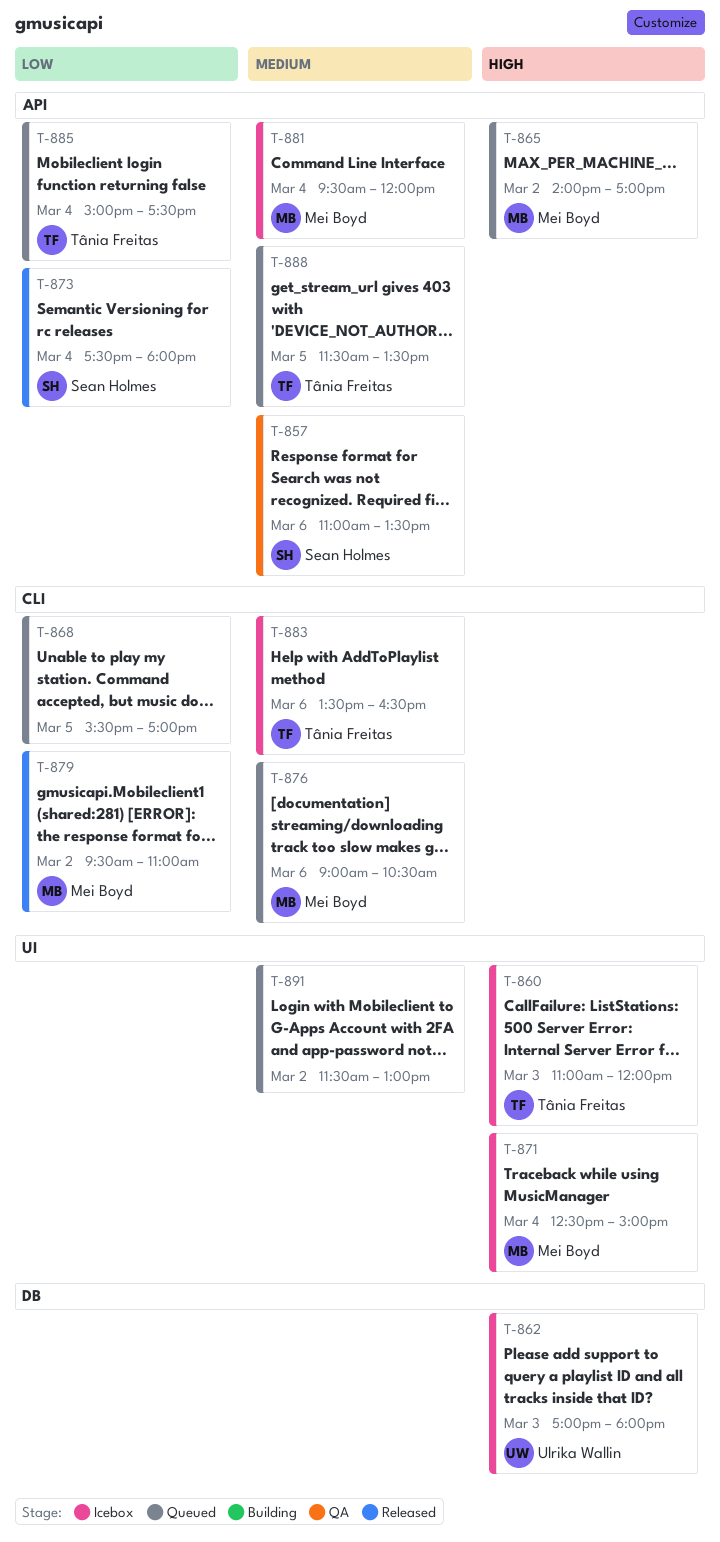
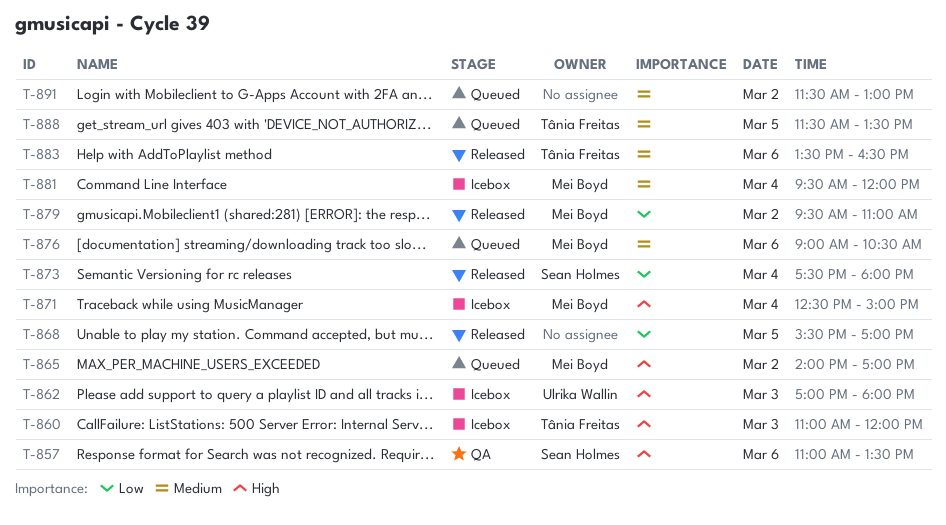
T-857, priority: Medium -> High
T-868, status: Queued -> Released
T-883, status: Icebox -> Released
T-885: present -> none

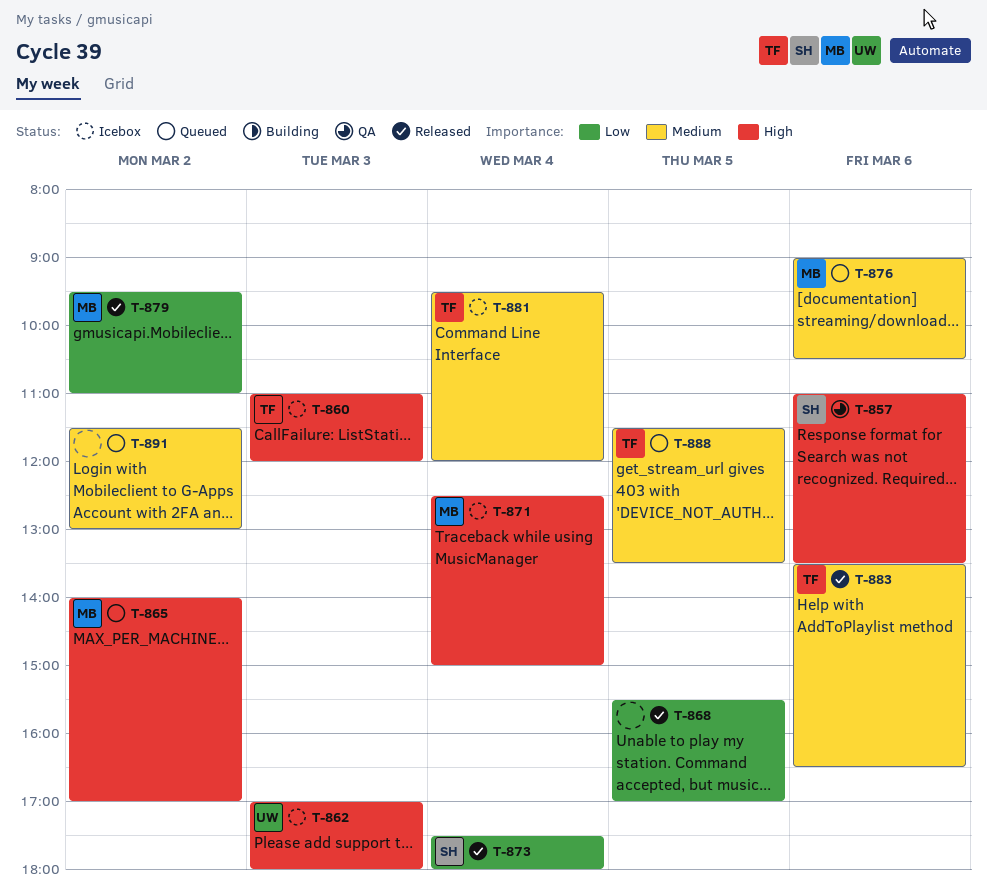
T-881, owner: Mei Boyd -> Tânia Freitas

